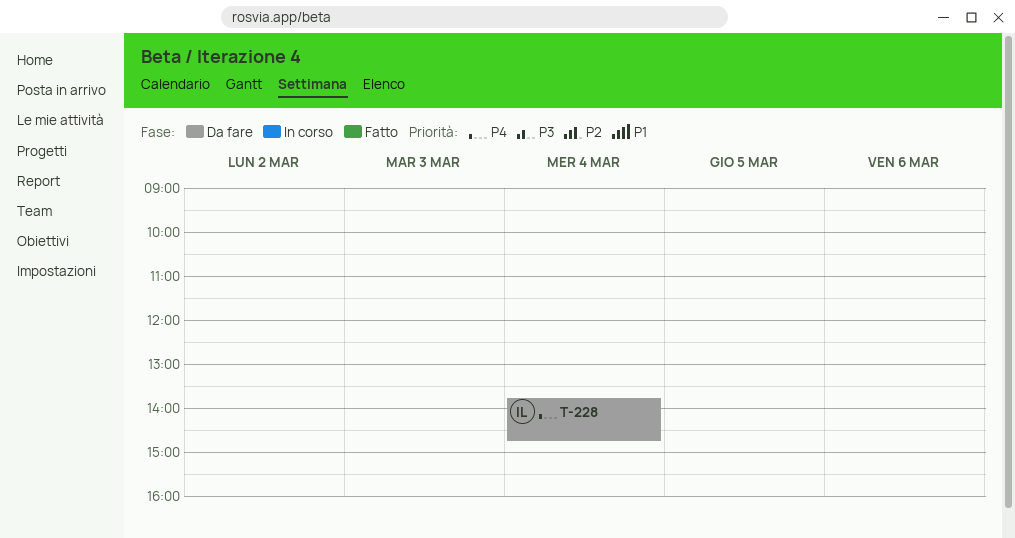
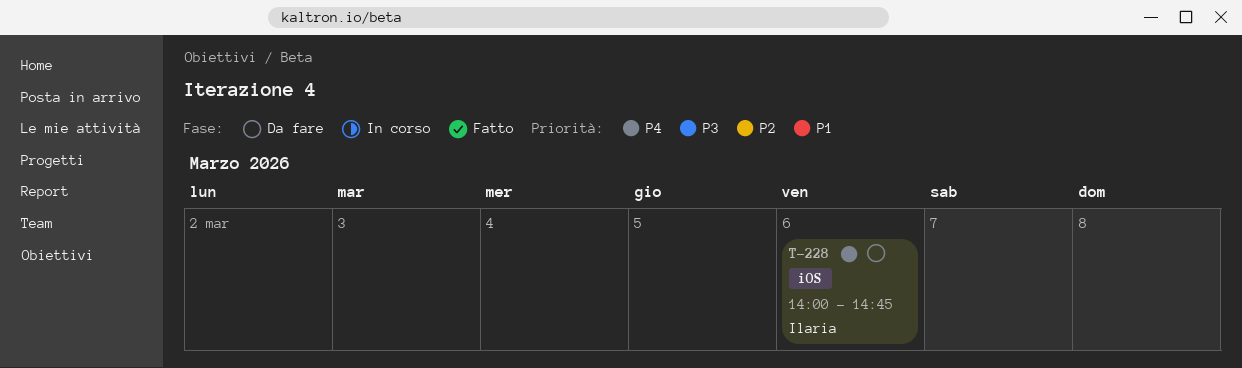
T-228, day: Mar 4 -> Mar 6
T-228, begins: 13:45 -> 14:00

